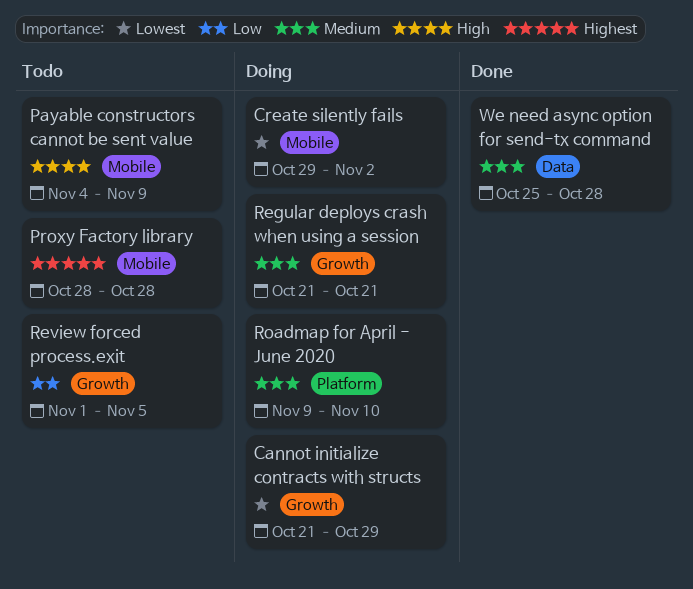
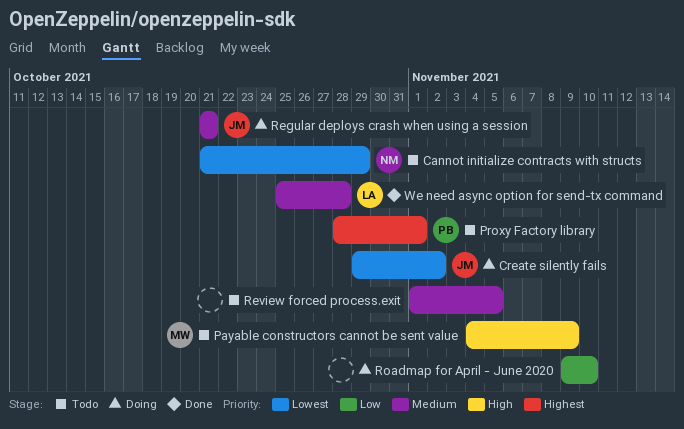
Cannot initialize contracts with structs, status: Doing -> Todo
Proxy Factory library, due: Oct 28 -> Nov 1
Review forced process.exit, priority: Low -> Medium
Roadmap for April - June 2020, priority: Medium -> Low

